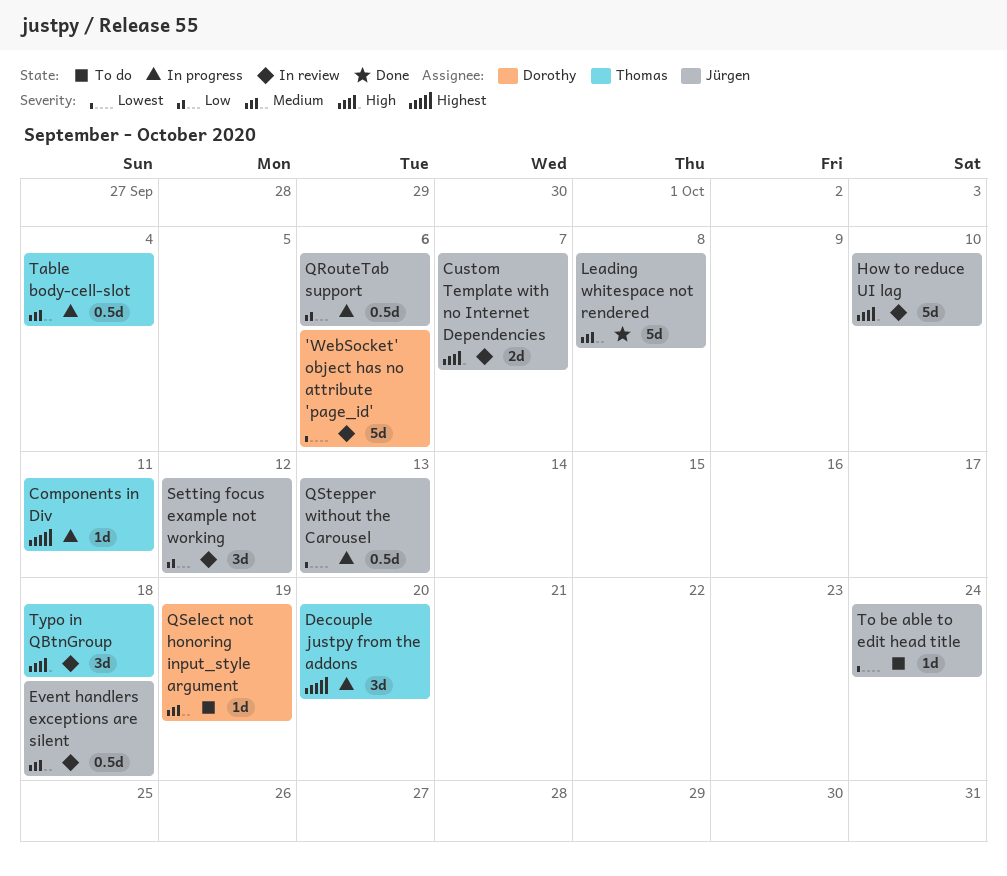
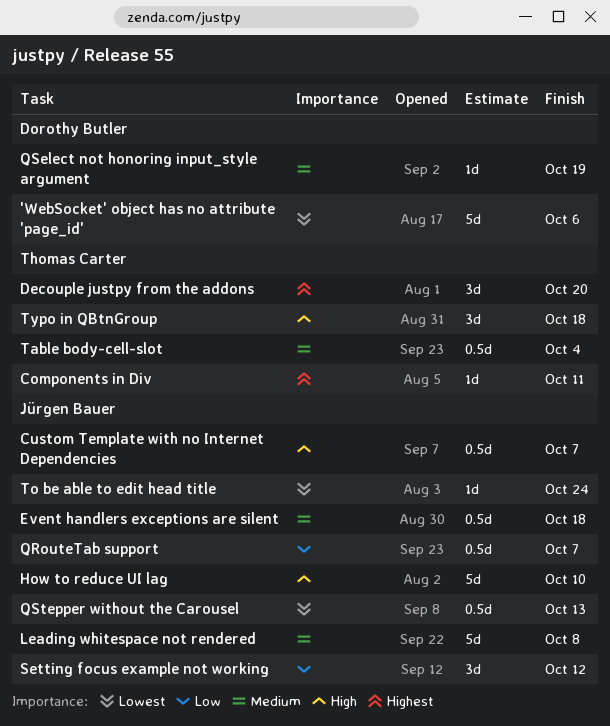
Custom Template with no Internet Dependencies, estimate: 2d -> 0.5d
QRouteTab support, due: Oct 6 -> Oct 7

